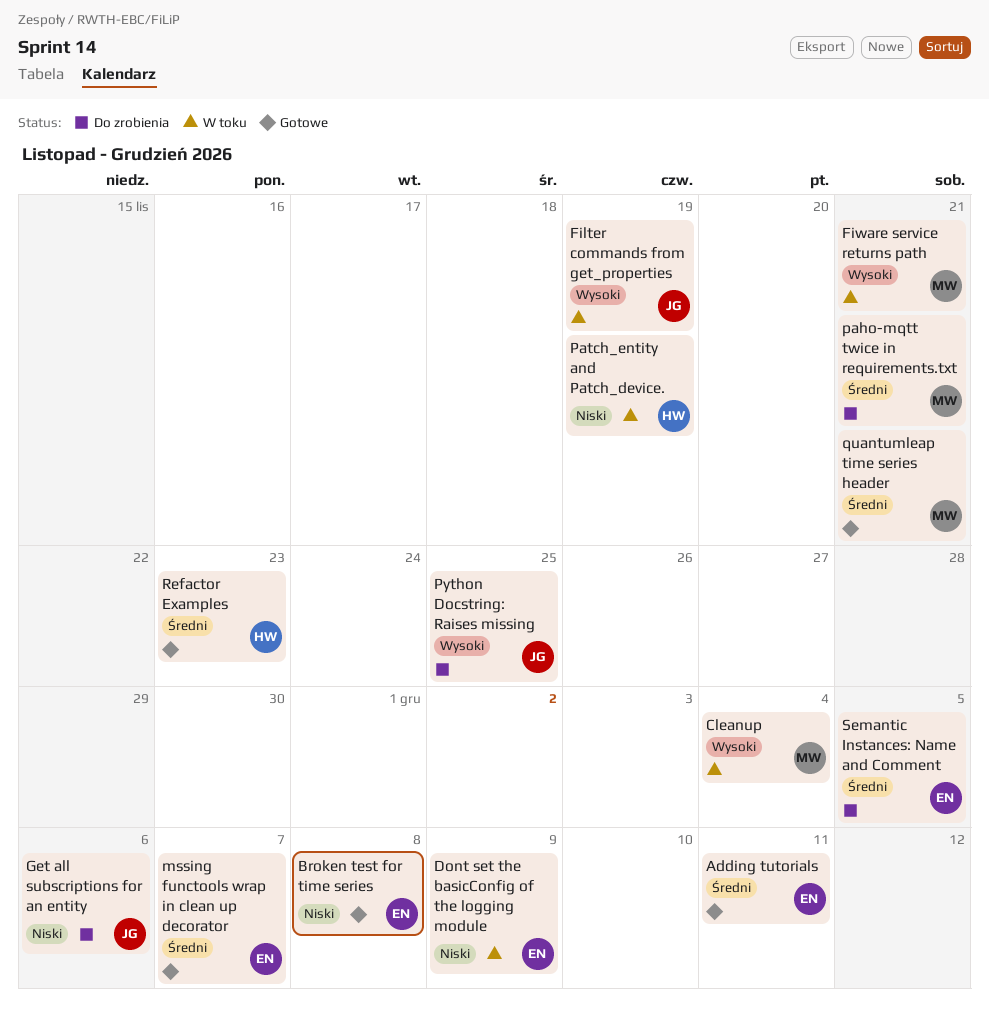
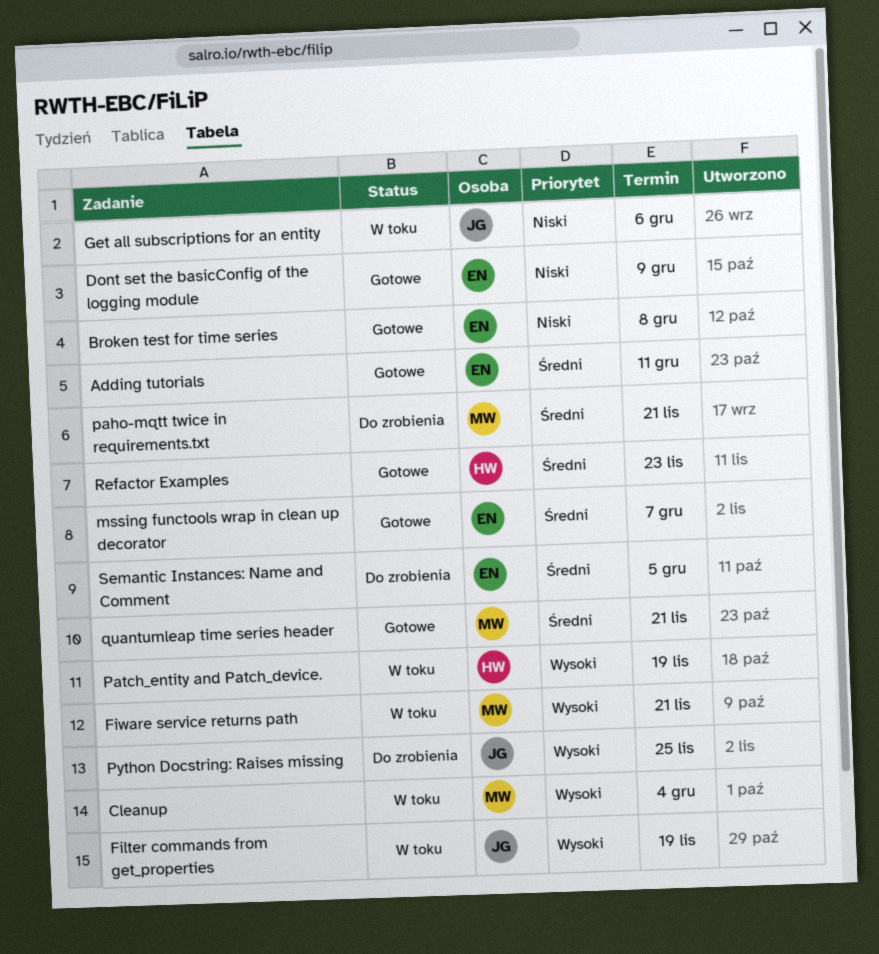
Dont set the basicConfig of the logging module, status: W toku -> Gotowe
Get all subscriptions for an entity, status: Do zrobienia -> W toku
Patch_entity and Patch_device., priority: Niski -> Wysoki

